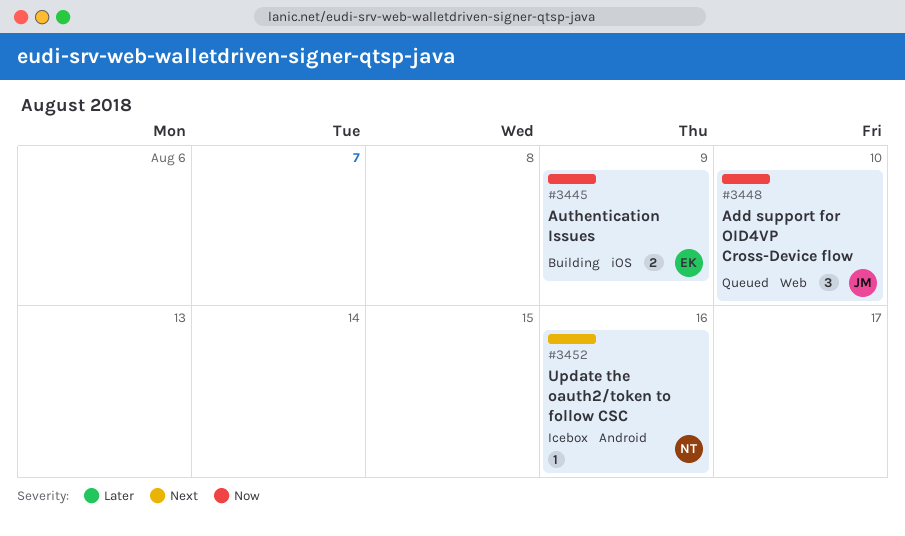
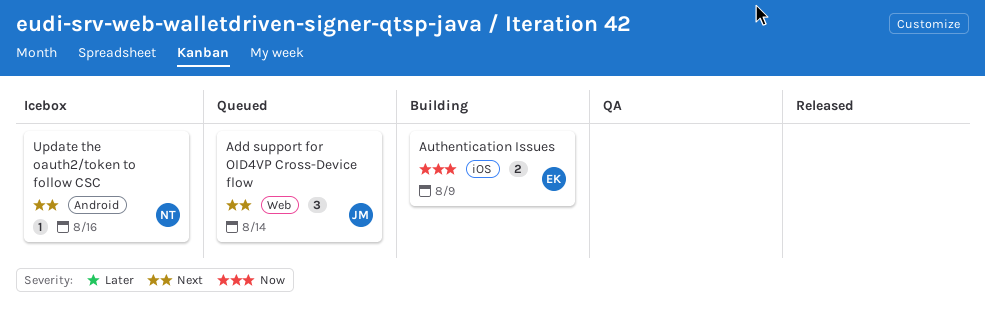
Add support for OID4VP Cross-Device flow, priority: Now -> Next
Add support for OID4VP Cross-Device flow, due: Aug 10 -> Aug 14

